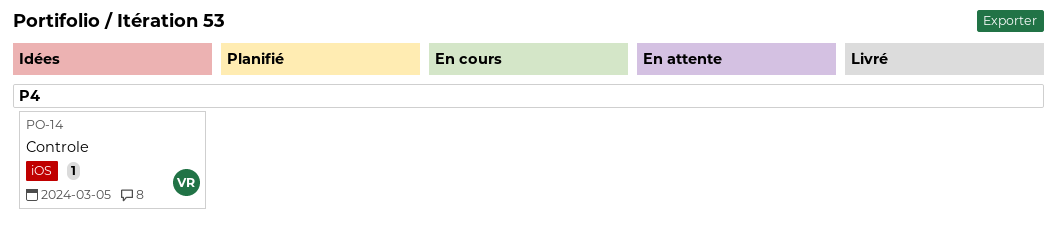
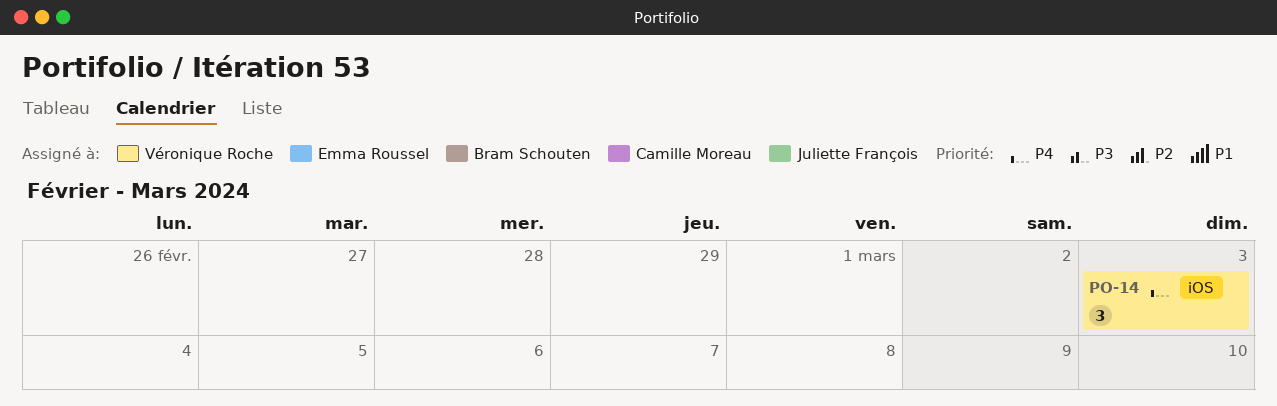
PO-14, estimate: 1 -> 3
PO-14, due: Mar 5 -> Mar 3

